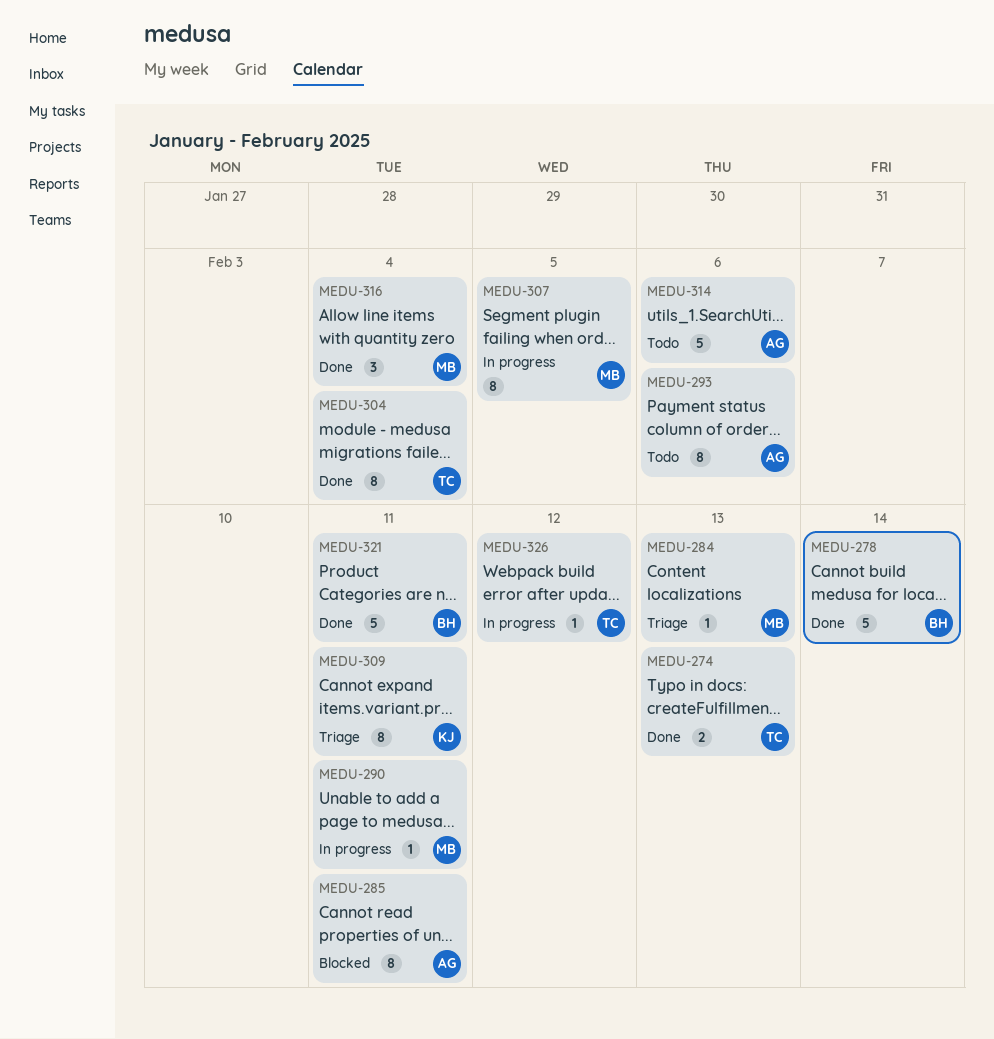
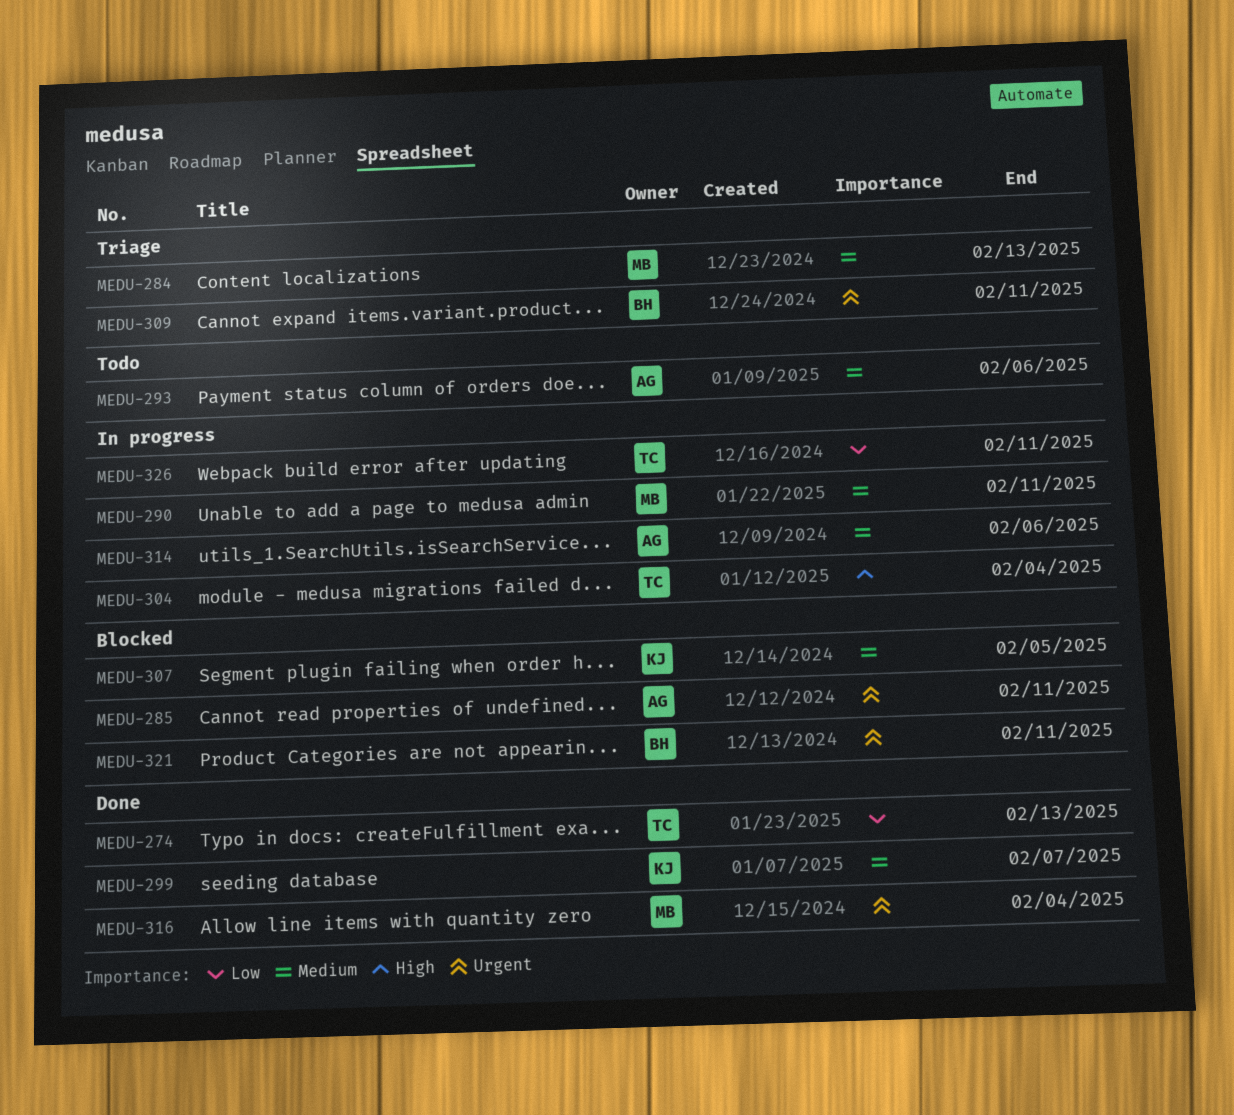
MEDU-278: present -> none
MEDU-299: none -> present
MEDU-304, status: Done -> In progress
MEDU-307, status: In progress -> Blocked
MEDU-307, owner: MB -> KJ
MEDU-309, owner: KJ -> BH
MEDU-314, status: Todo -> In progress
MEDU-321, status: Done -> Blocked
MEDU-326, due: Feb 12 -> Feb 11

